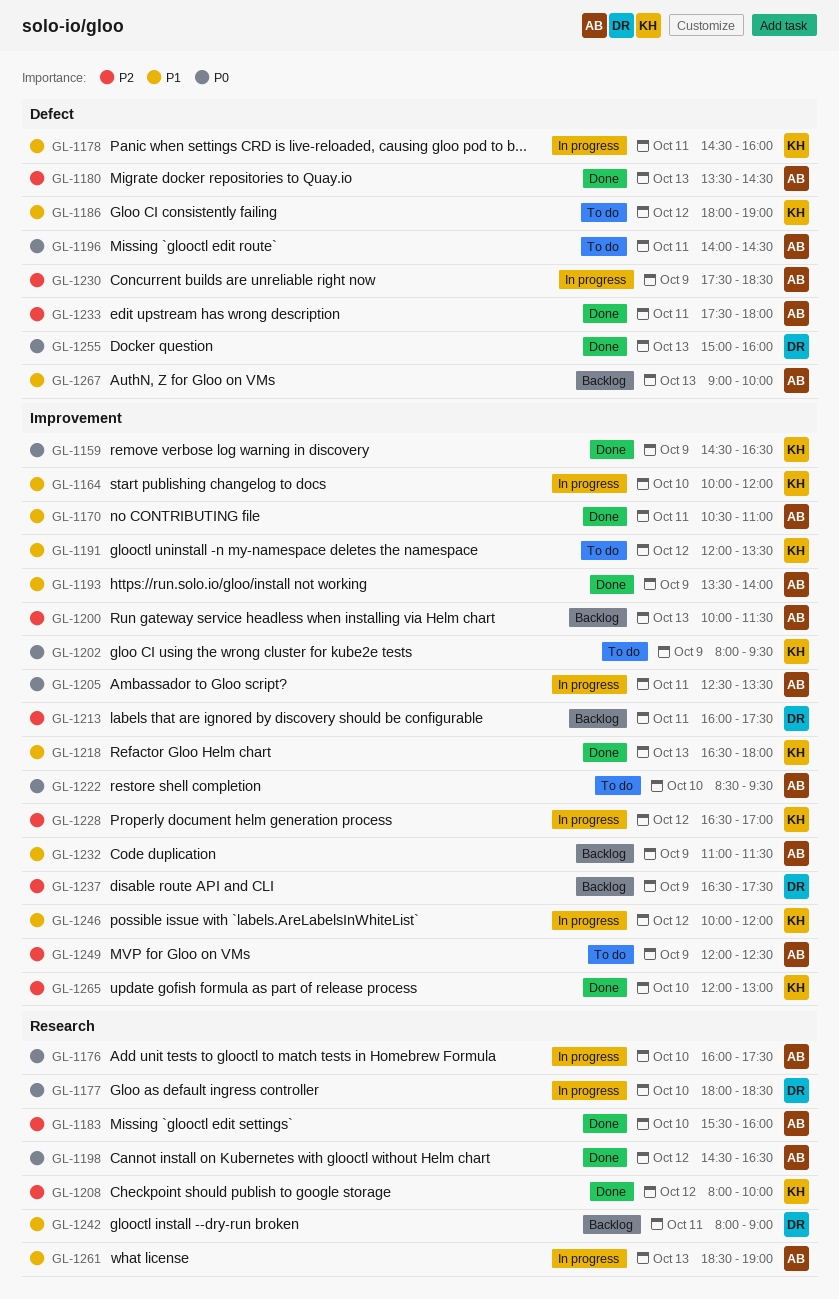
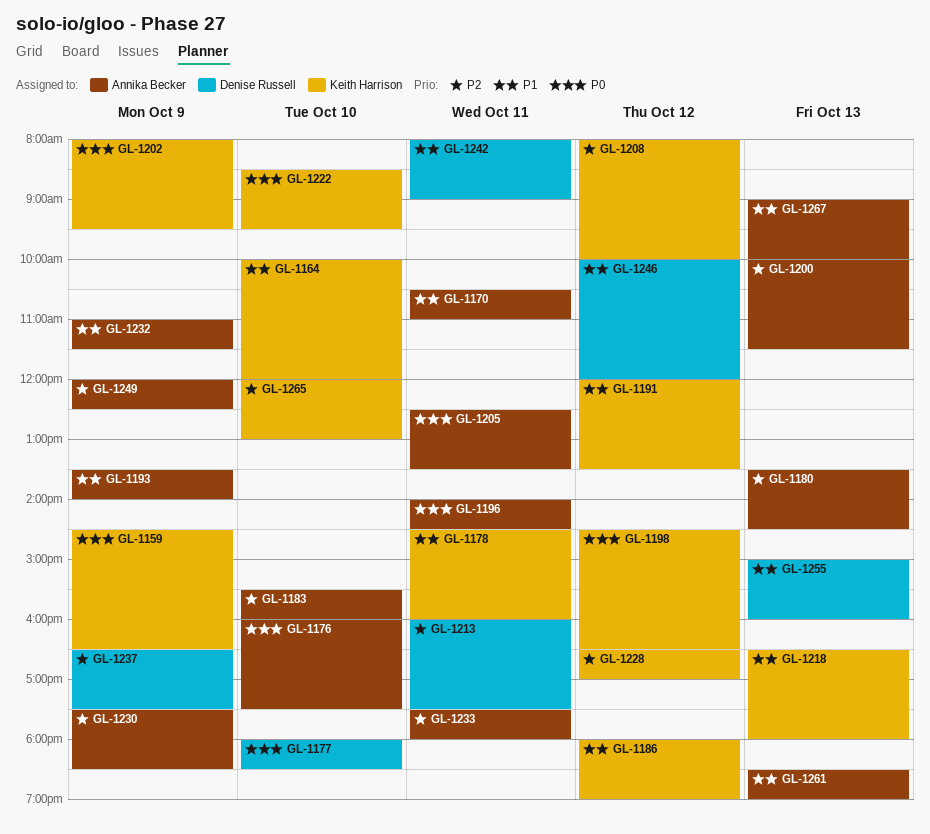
GL-1198, owner: Annika Becker -> Keith Harrison
GL-1222, owner: Annika Becker -> Keith Harrison
GL-1246, owner: Keith Harrison -> Denise Russell
GL-1255, priority: P0 -> P1

